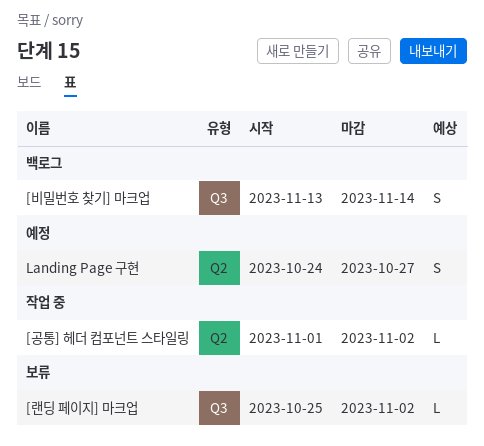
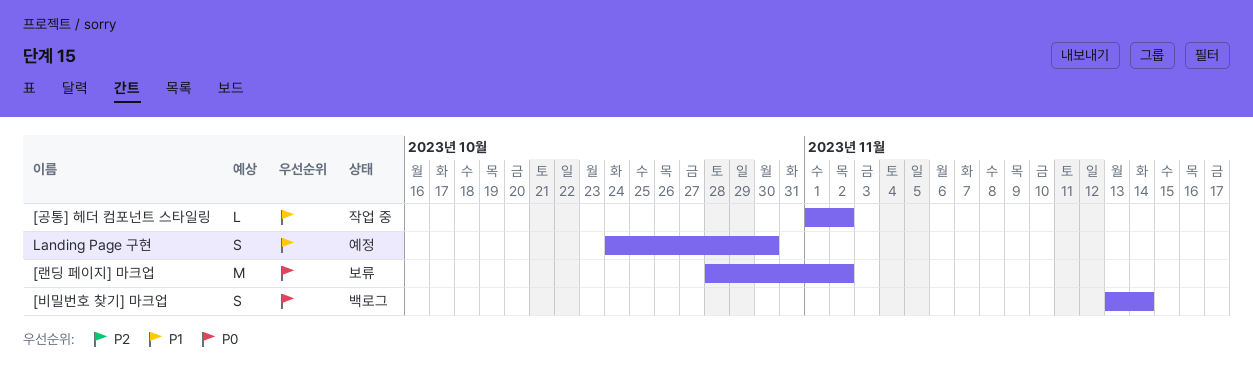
[랜딩 페이지] 마크업, estimate: L -> M
[랜딩 페이지] 마크업, start: Oct 25 -> Oct 28
Landing Page 구현, due: Oct 27 -> Oct 30

